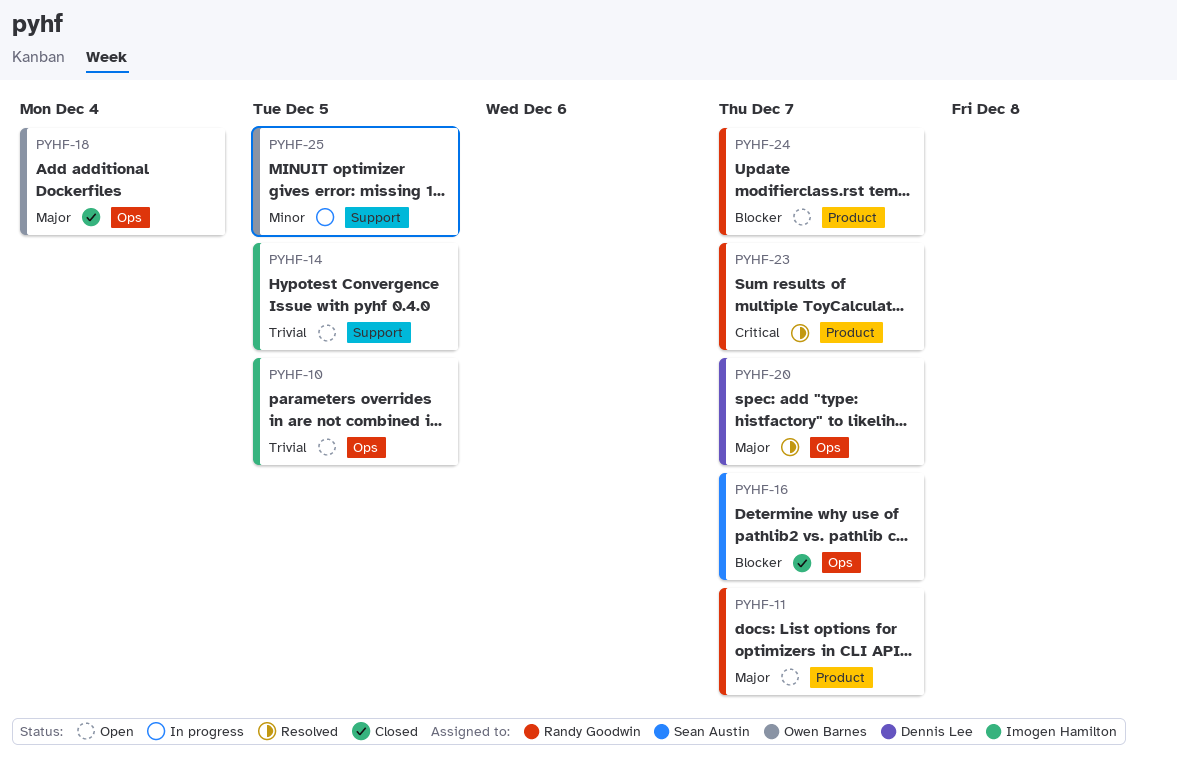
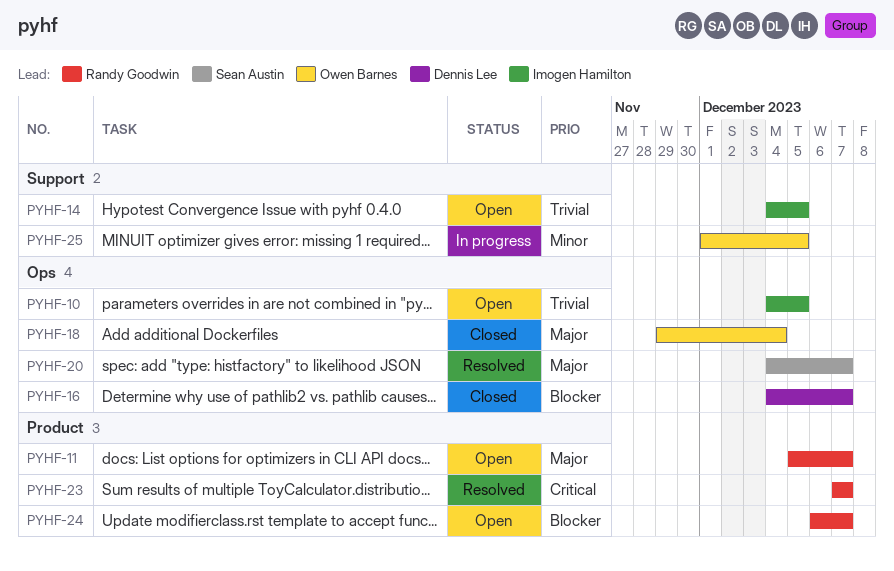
PYHF-16, owner: Sean Austin -> Dennis Lee
PYHF-20, owner: Dennis Lee -> Sean Austin

